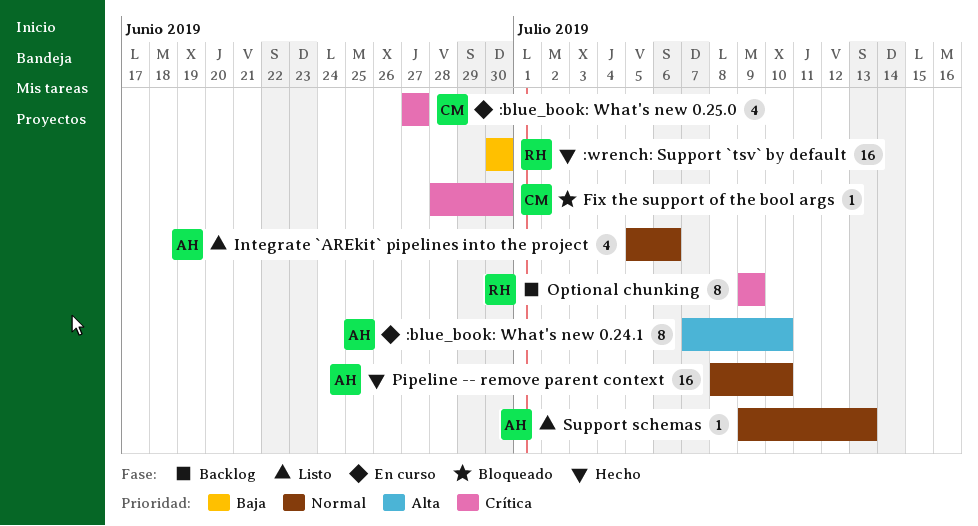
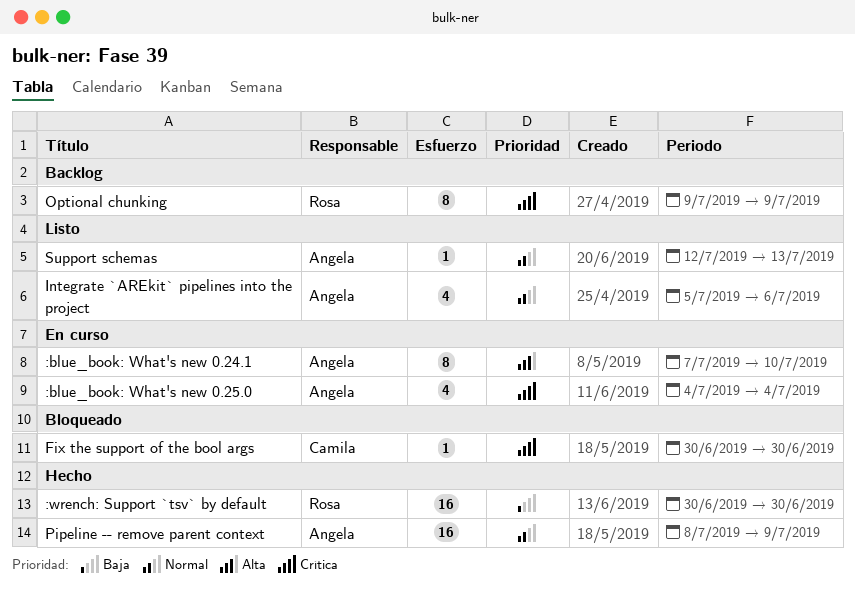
:blue_book: What's new 0.25.0, owner: Camila -> Angela
:blue_book: What's new 0.25.0, start: Jun 27 -> Jul 4
:blue_book: What's new 0.25.0, due: Jun 27 -> Jul 4
Fix the support of the bool args, start: Jun 28 -> Jun 30
Pipeline -- remove parent context, due: Jul 10 -> Jul 9
Support schemas, start: Jul 9 -> Jul 12

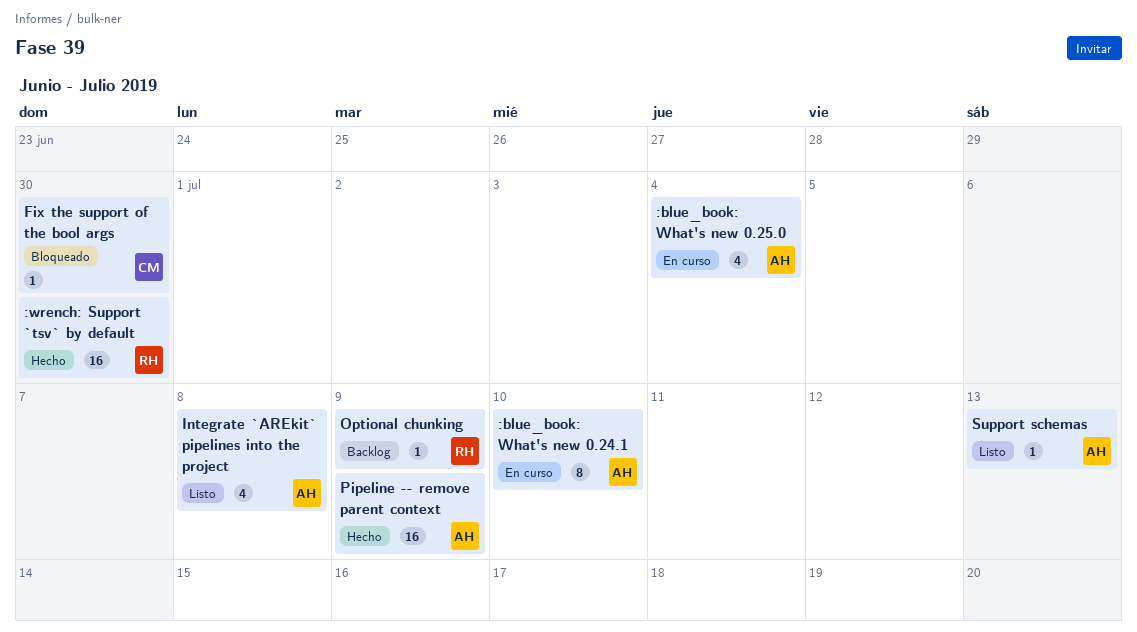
Integrate `AREkit` pipelines into the project, due: Jul 6 -> Jul 8
Optional chunking, estimate: 8 -> 1

